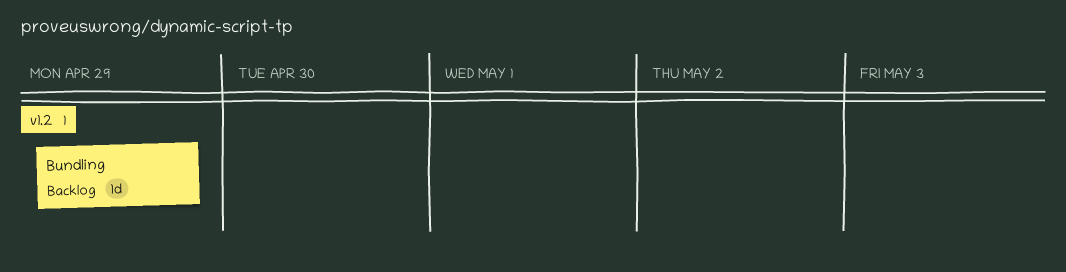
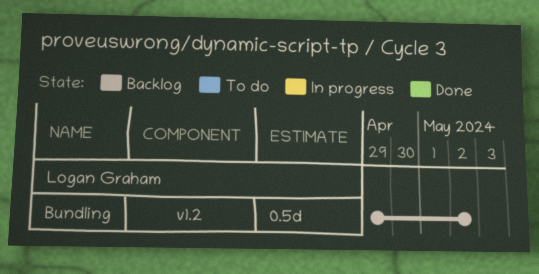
Bundling, estimate: 1d -> 0.5d
Bundling, due: Apr 29 -> May 2

